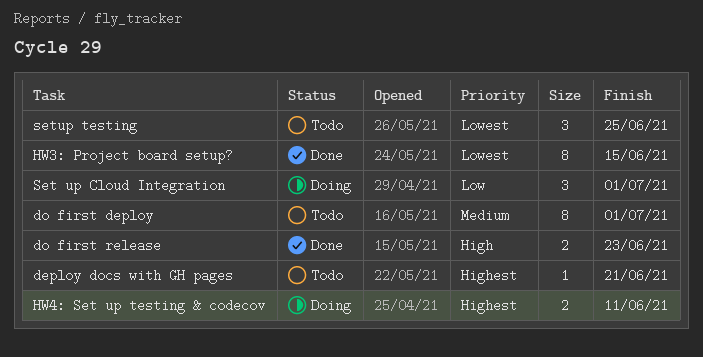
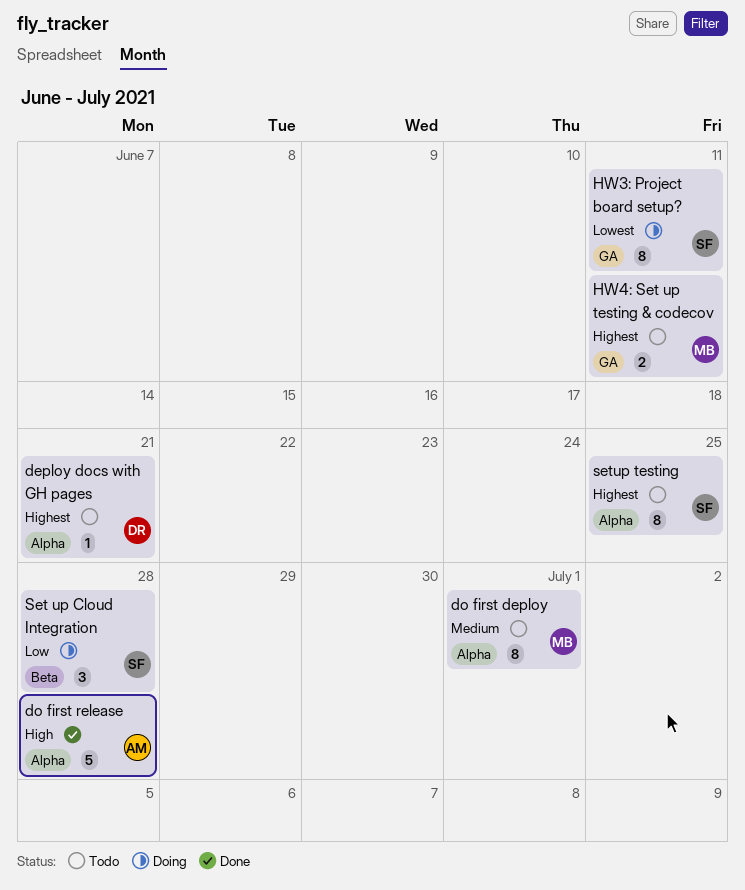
do first release, estimate: 2 -> 5
do first release, due: Jun 23 -> Jun 28
HW3: Project board setup?, status: Done -> Doing
HW3: Project board setup?, due: Jun 15 -> Jun 11
HW4: Set up testing & codecov, status: Doing -> Todo
Set up Cloud Integration, due: Jul 1 -> Jun 28
setup testing, priority: Lowest -> Highest
setup testing, estimate: 3 -> 8

